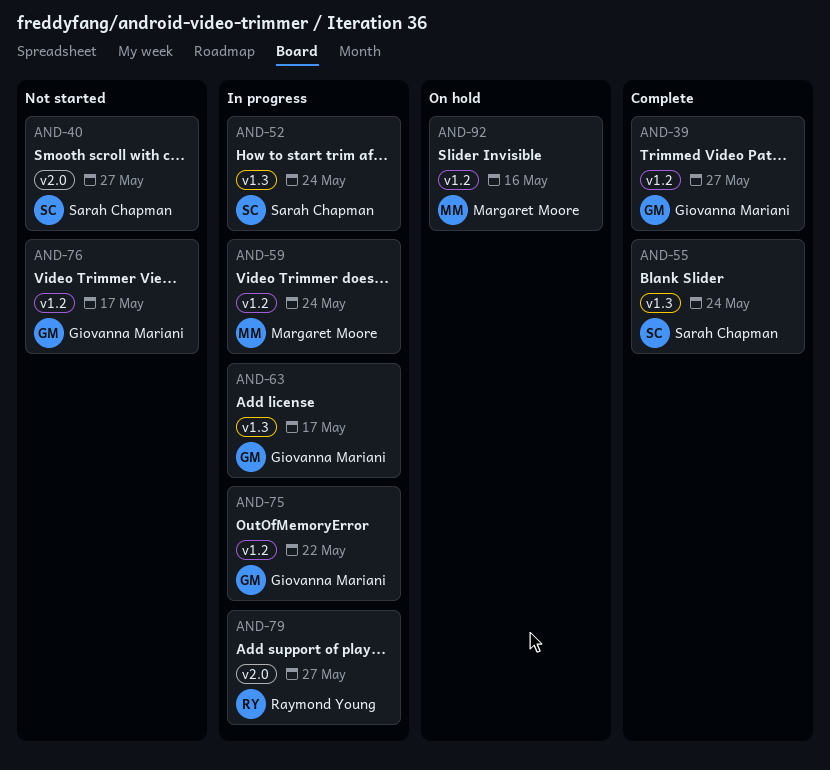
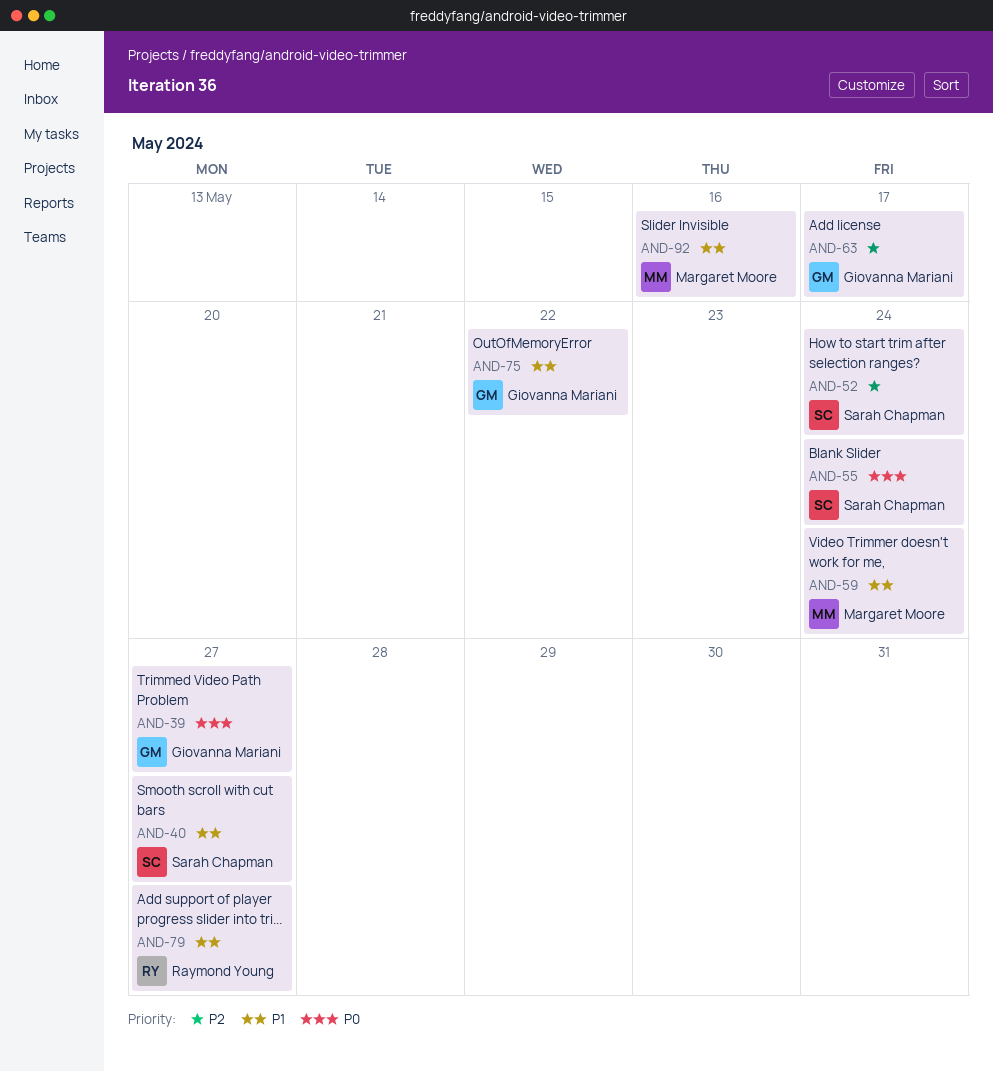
AND-76: present -> none

